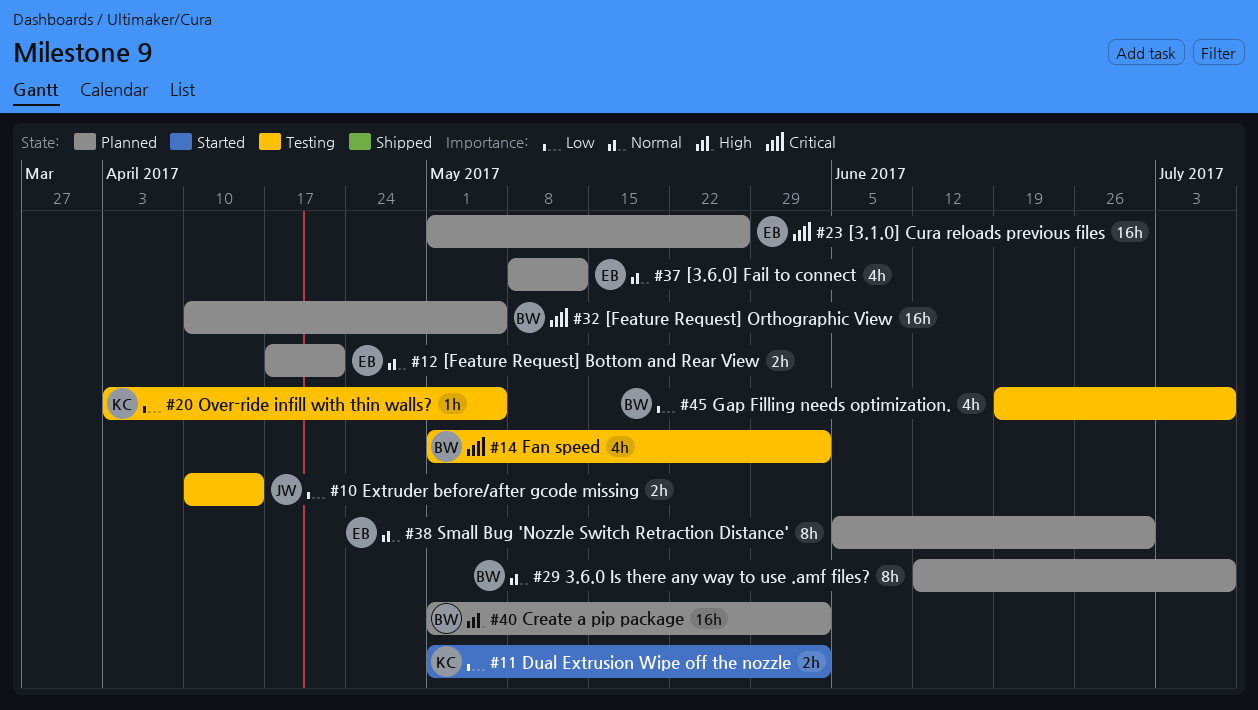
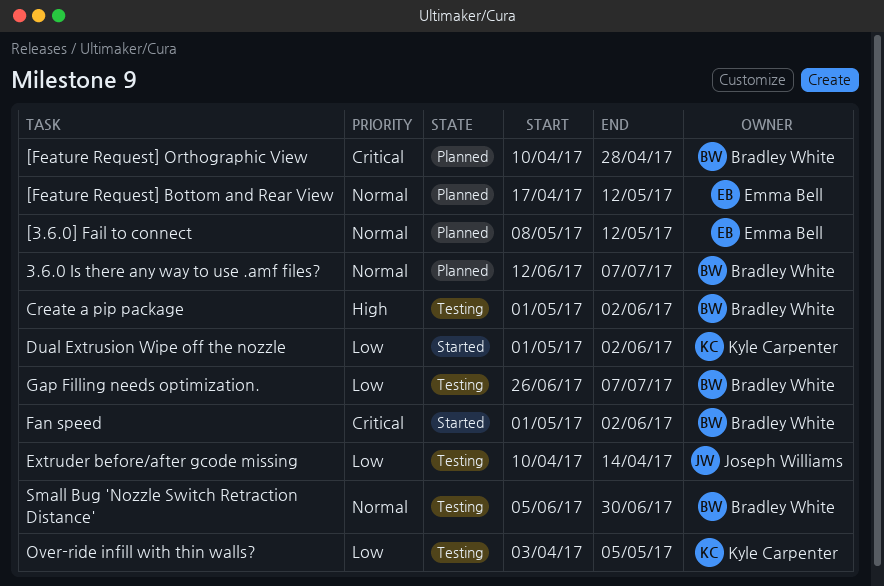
[3.1.0] Cura reloads previous files: present -> none
[Feature Request] Bottom and Rear View, due: Apr 21 -> May 12
[Feature Request] Orthographic View, due: May 5 -> Apr 28
Create a pip package, status: Planned -> Testing
Fan speed, status: Testing -> Started
Gap Filling needs optimization., start: Jun 19 -> Jun 26
Small Bug 'Nozzle Switch Retraction Distance', status: Planned -> Testing
Small Bug 'Nozzle Switch Retraction Distance', owner: Emma Bell -> Bradley White

